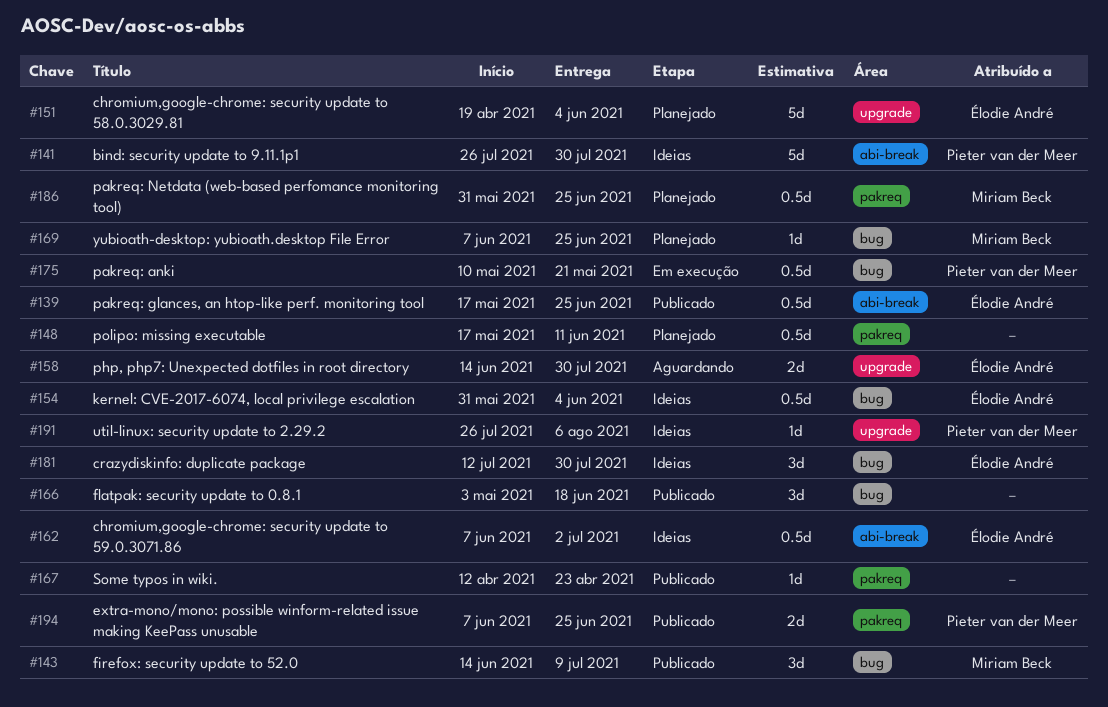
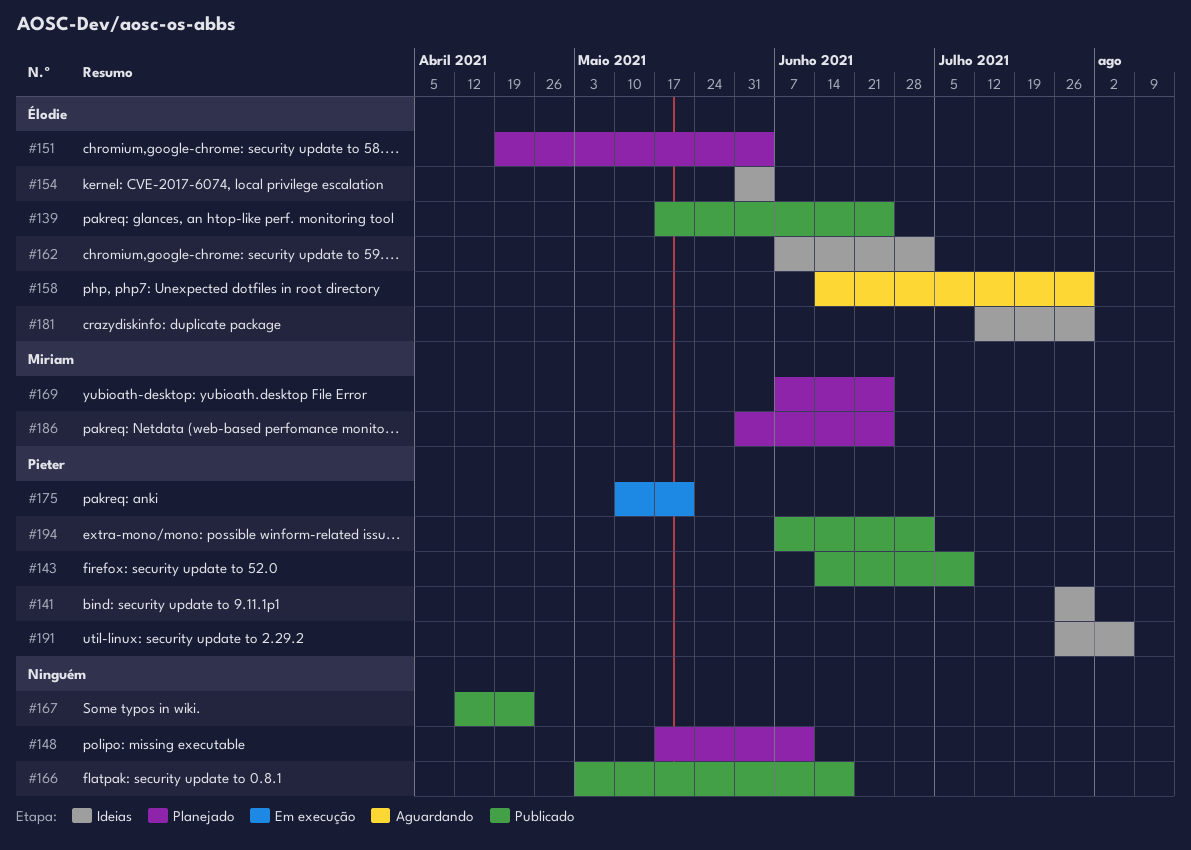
#143, owner: Miriam Beck -> Pieter van der Meer
#194, due: Jun 25 -> Jul 2

